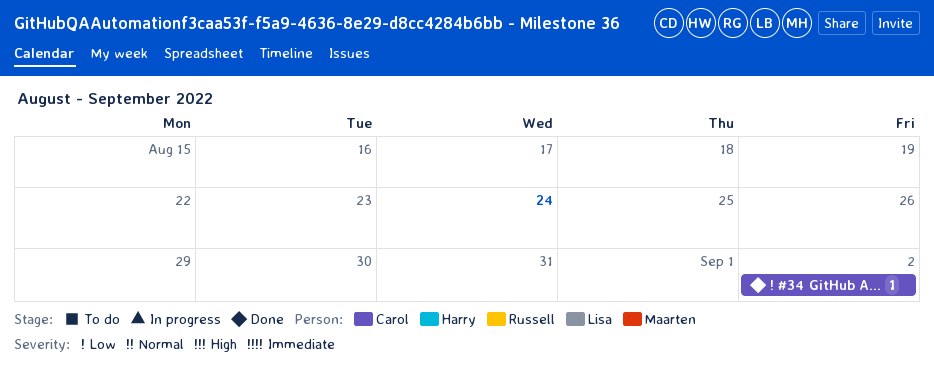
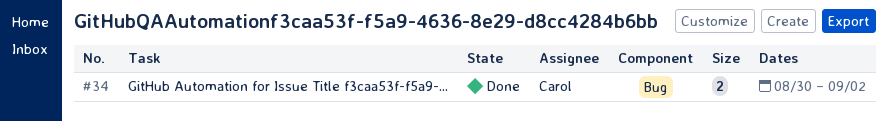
#34, estimate: 1 -> 2
#34, start: Sep 2 -> Aug 30

